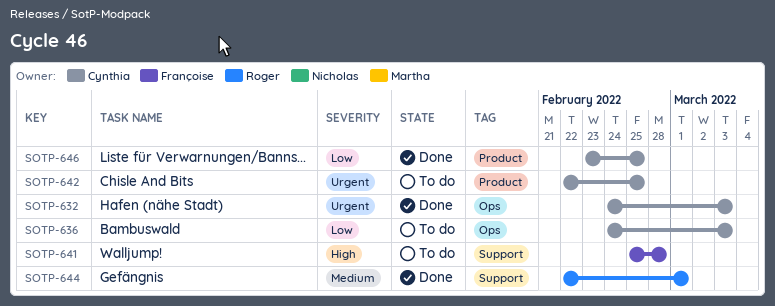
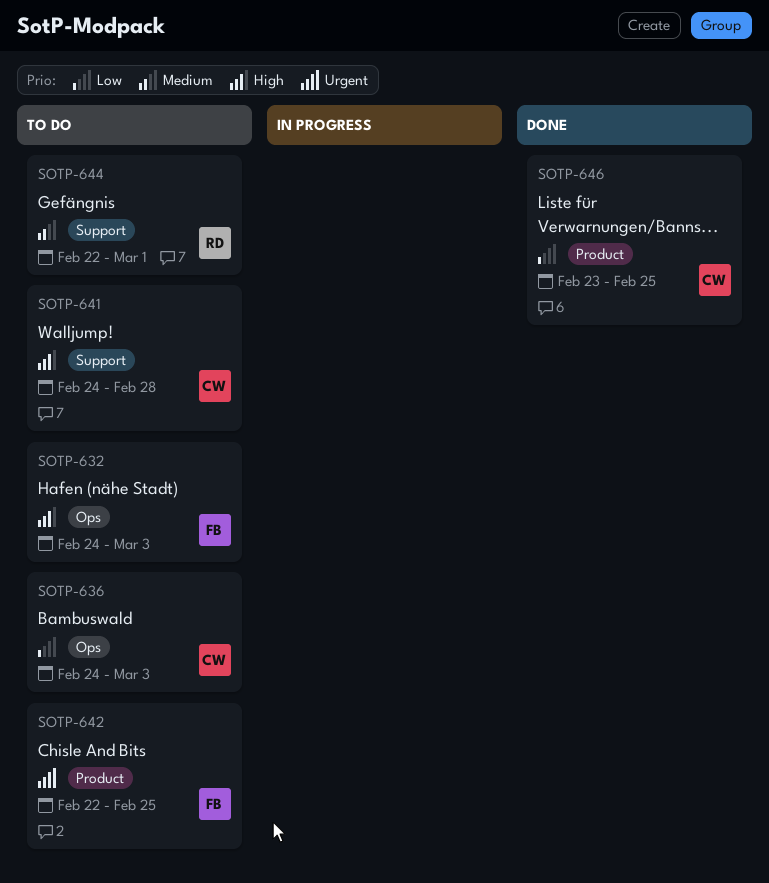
SOTP-632, status: Done -> To do
SOTP-632, owner: Cynthia -> Françoise
SOTP-632, priority: Urgent -> High
SOTP-641, owner: Françoise -> Cynthia
SOTP-641, start: Feb 25 -> Feb 24
SOTP-642, owner: Cynthia -> Françoise
SOTP-644, status: Done -> To do

